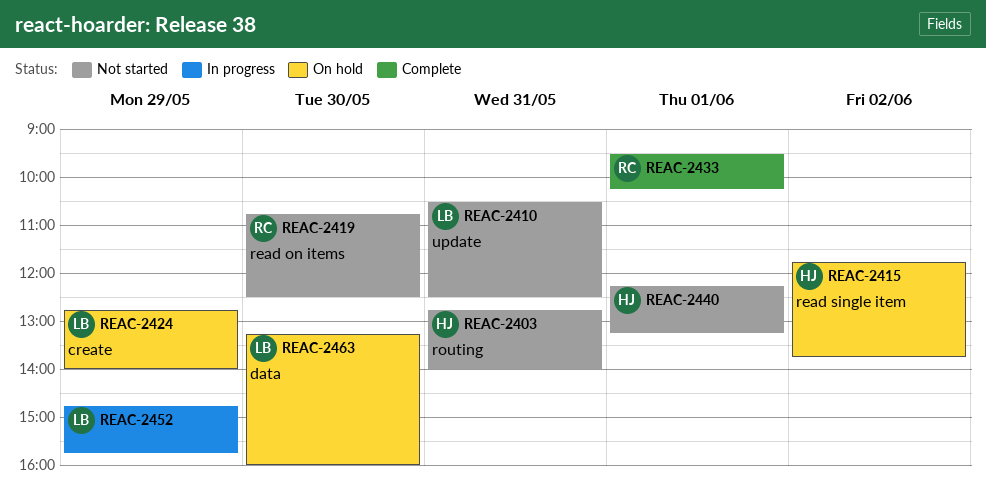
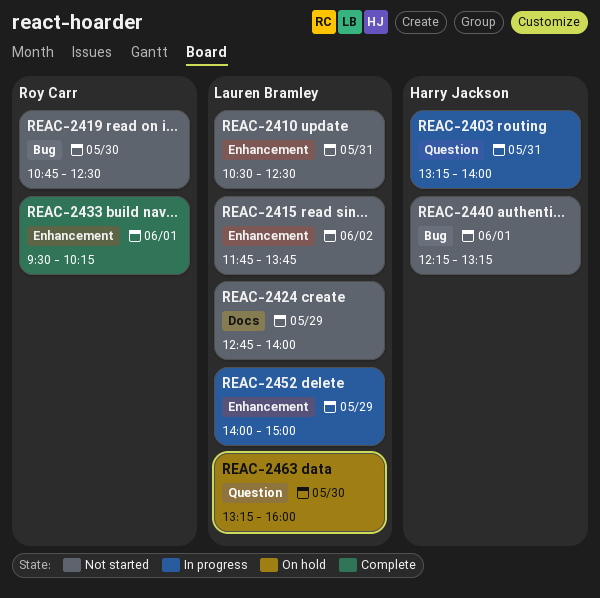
REAC-2403, status: Not started -> In progress
REAC-2403, begins: 12:45 -> 13:15
REAC-2415, status: On hold -> Not started
REAC-2415, owner: Harry Jackson -> Lauren Bramley
REAC-2424, status: On hold -> Not started
REAC-2452, begins: 14:45 -> 14:00
REAC-2452, ends: 15:45 -> 15:00

